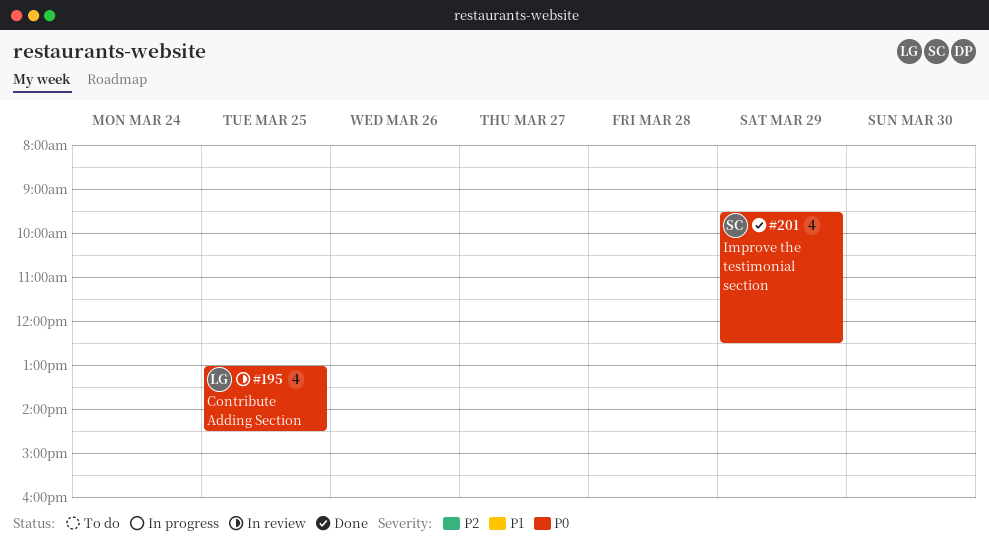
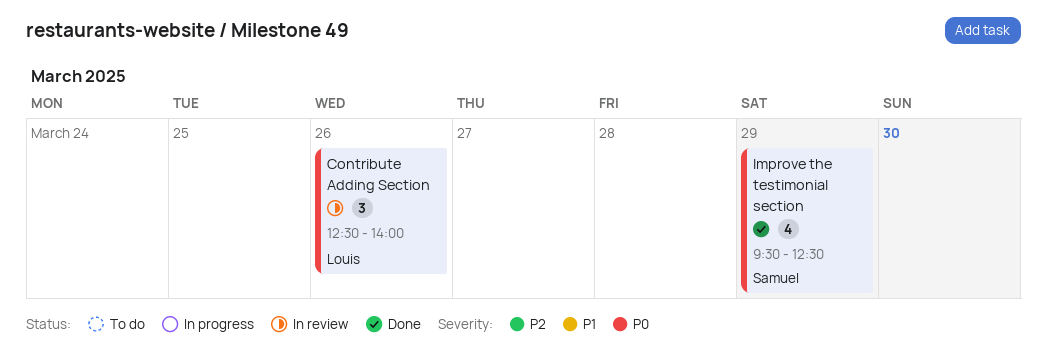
Contribute Adding Section, estimate: 4 -> 3
Contribute Adding Section, day: Mar 25 -> Mar 26
Contribute Adding Section, begins: 13:00 -> 12:30
Contribute Adding Section, ends: 14:30 -> 14:00

